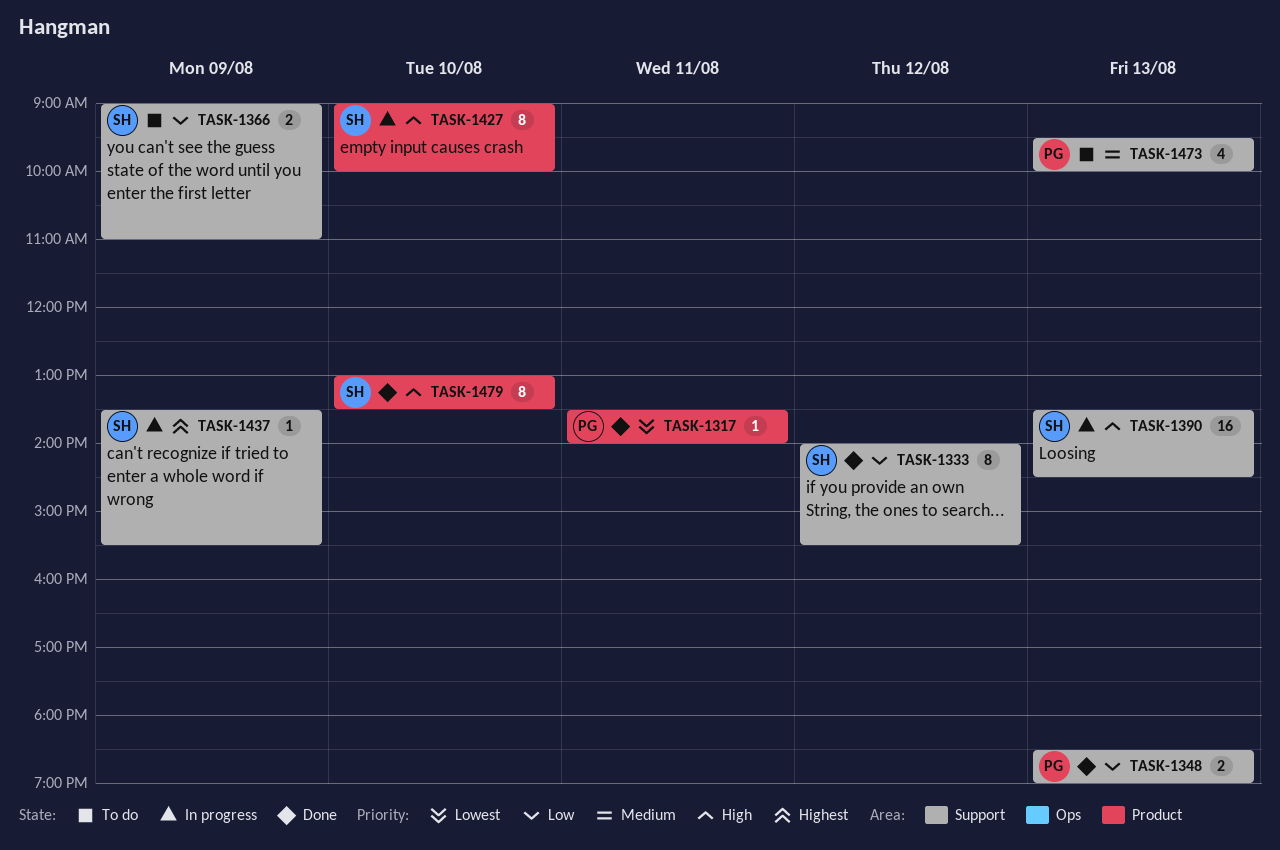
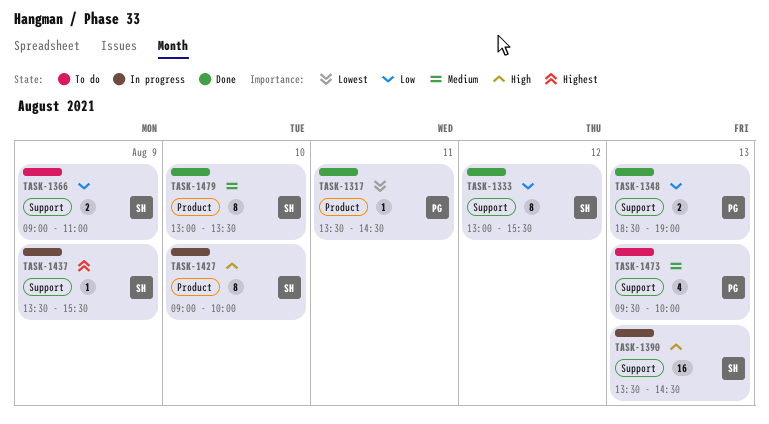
TASK-1317, ends: 14:00 -> 14:30
TASK-1333, begins: 14:00 -> 13:00
TASK-1479, priority: High -> Medium

